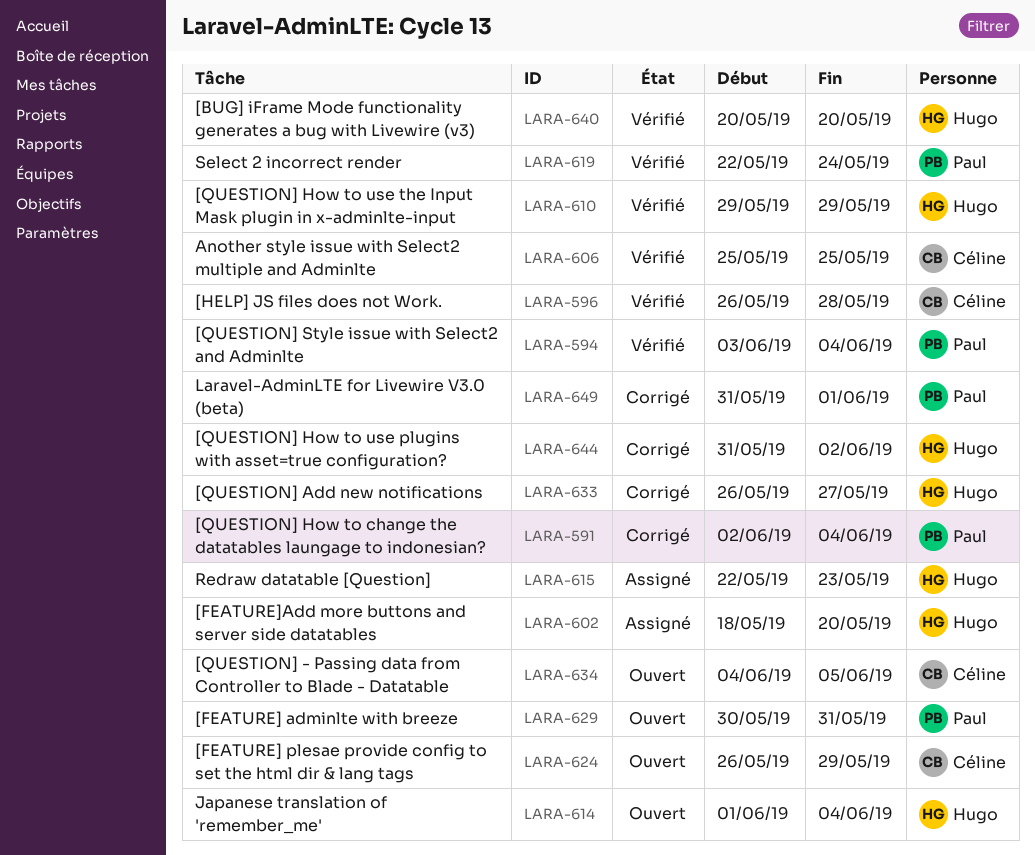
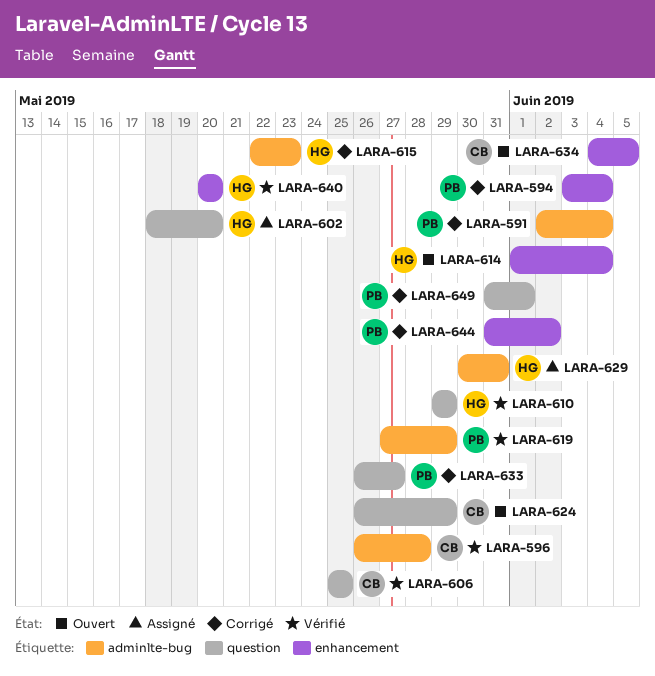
LARA-594, status: Vérifié -> Corrigé
LARA-615, status: Assigné -> Corrigé
LARA-619, start: May 22 -> May 27
LARA-619, due: May 24 -> May 29
LARA-629, status: Ouvert -> Assigné
LARA-629, owner: Paul -> Hugo
LARA-633, owner: Hugo -> Paul
LARA-644, owner: Hugo -> Paul

